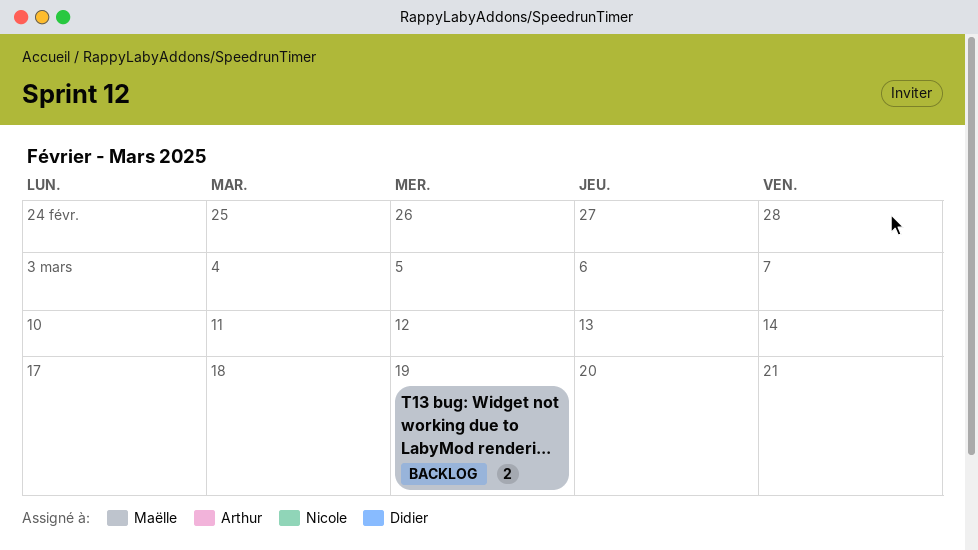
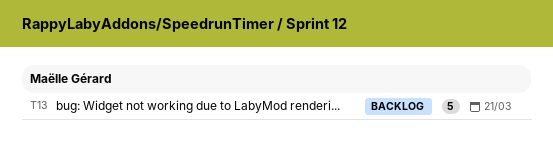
T13, estimate: 2 -> 5
T13, due: Mar 19 -> Mar 21

